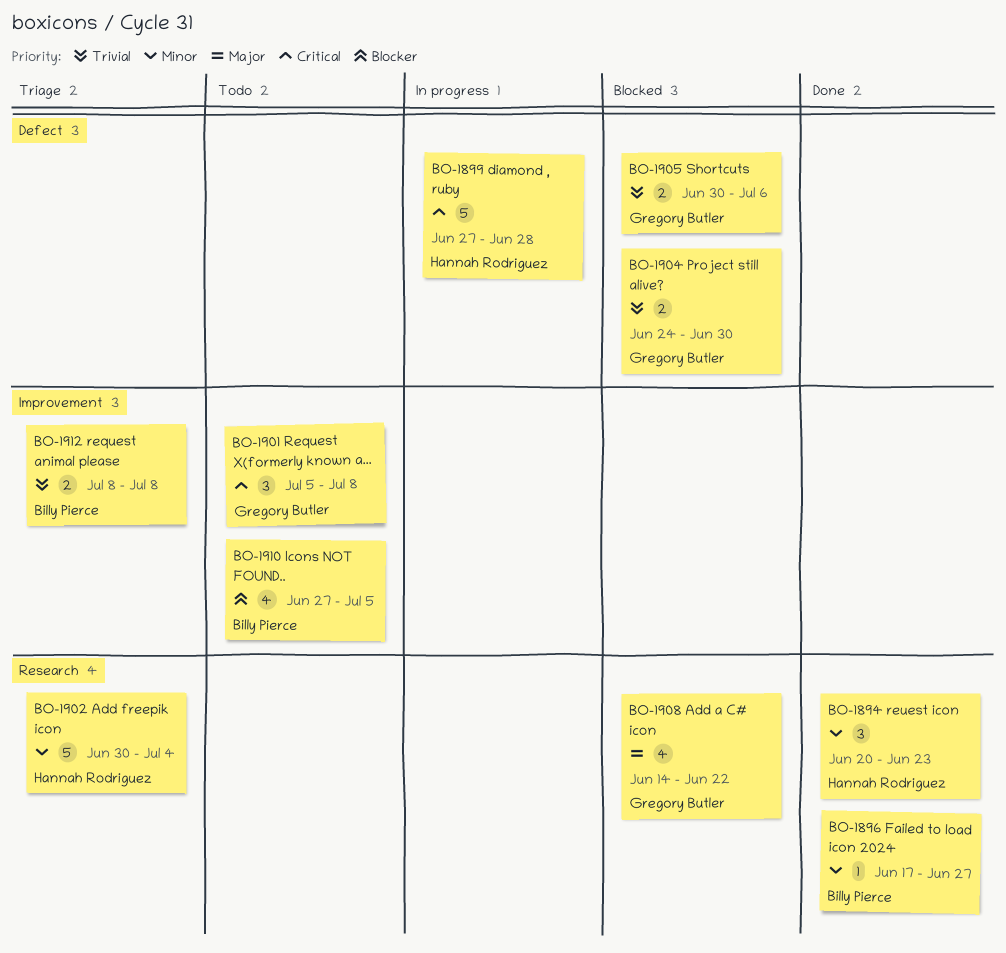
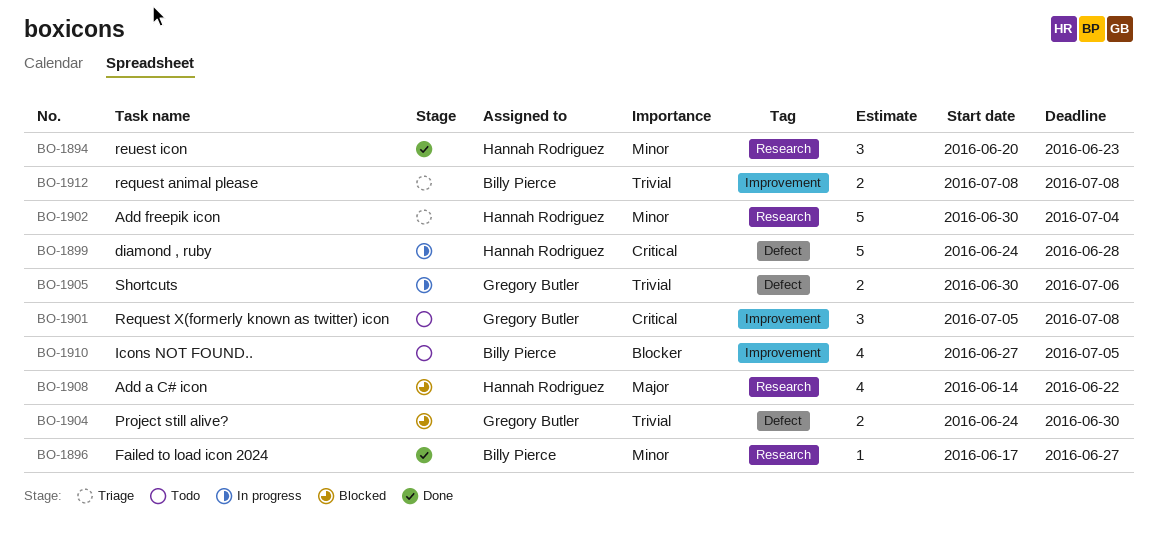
BO-1899, start: Jun 27 -> Jun 24
BO-1905, status: Blocked -> In progress
BO-1908, owner: Gregory Butler -> Hannah Rodriguez

